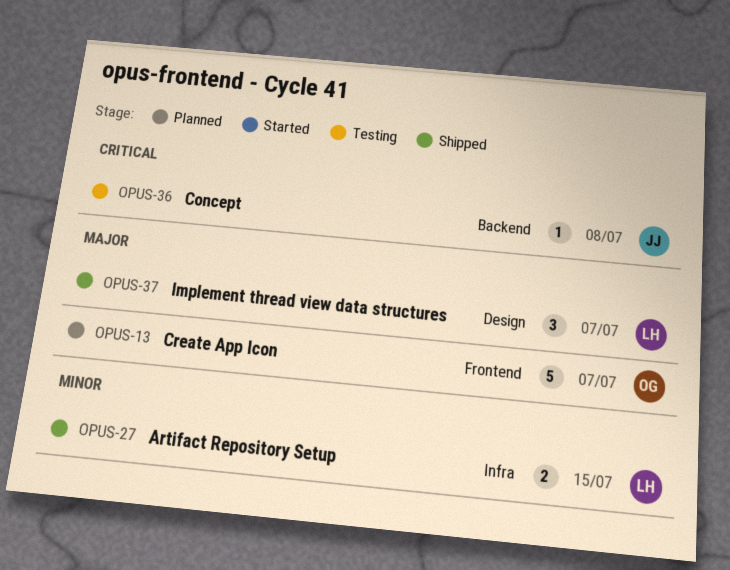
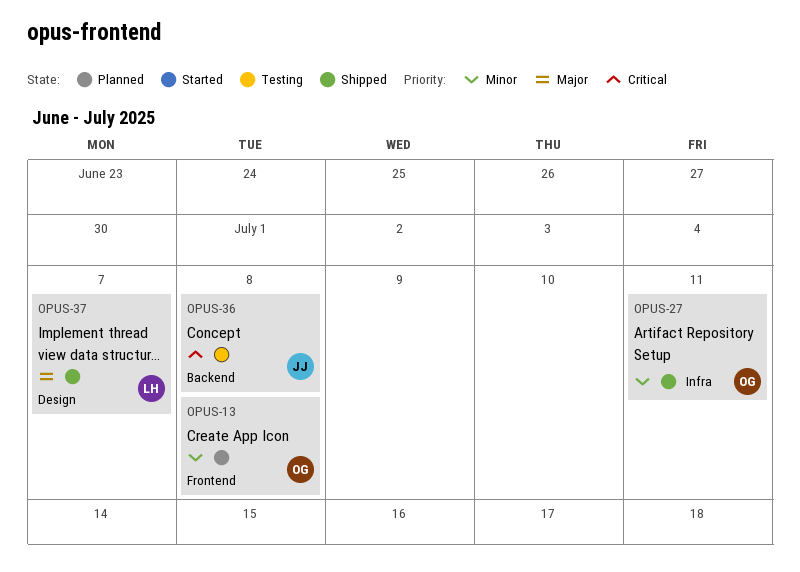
OPUS-13, priority: Major -> Minor
OPUS-13, due: Jul 7 -> Jul 8
OPUS-27, owner: LH -> OG
OPUS-27, due: Jul 15 -> Jul 11

